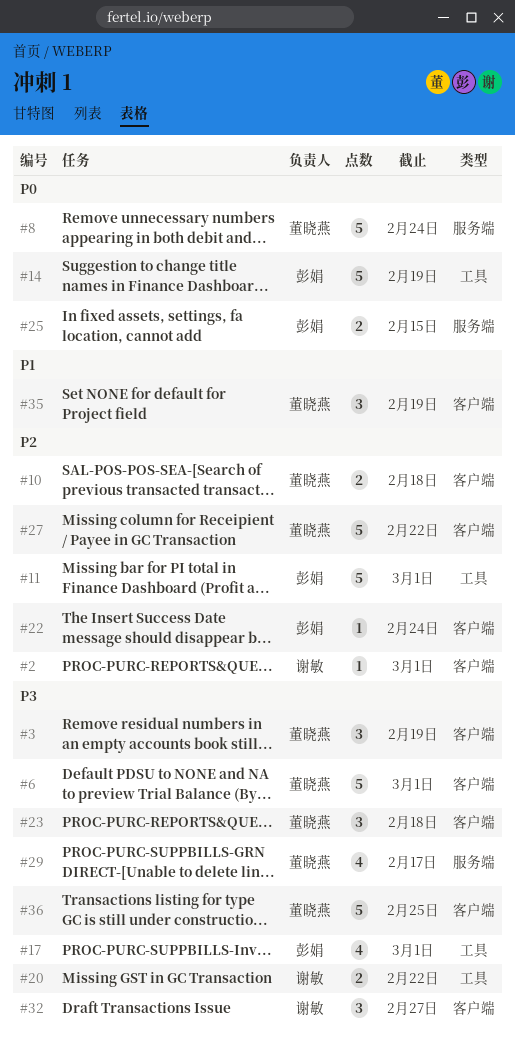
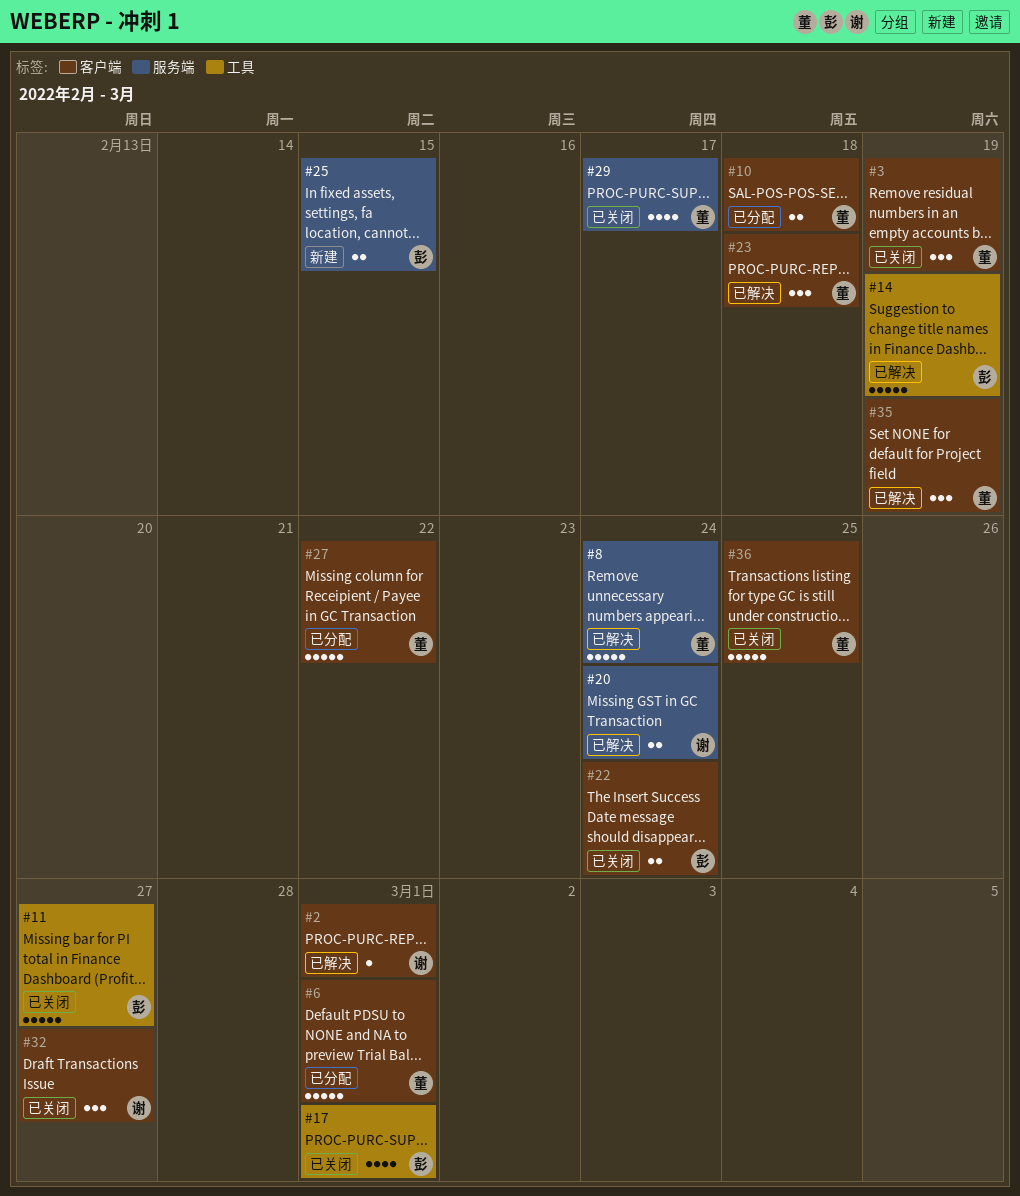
#11, due: Mar 1 -> Feb 27
#20, label: 工具 -> 服务端
#20, due: Feb 22 -> Feb 24
#22, estimate: 1 -> 2

